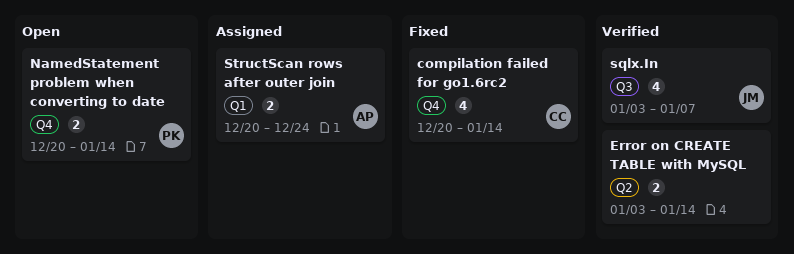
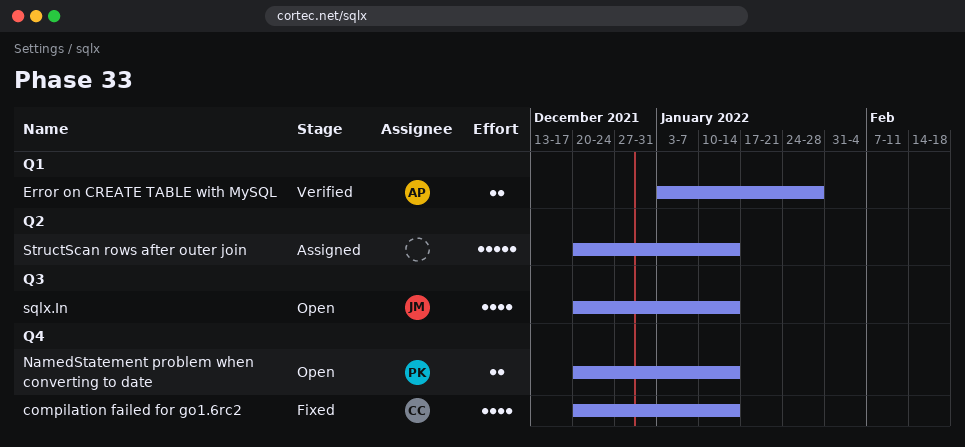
Error on CREATE TABLE with MySQL, owner: none -> AP
Error on CREATE TABLE with MySQL, label: Q2 -> Q1
Error on CREATE TABLE with MySQL, due: Jan 14 -> Jan 28
sqlx.In, status: Verified -> Open
sqlx.In, start: Jan 3 -> Dec 20
sqlx.In, due: Jan 7 -> Jan 14
StructScan rows after outer join, owner: AP -> none
StructScan rows after outer join, label: Q1 -> Q2
StructScan rows after outer join, estimate: 2 -> 5
StructScan rows after outer join, due: Dec 24 -> Jan 14

